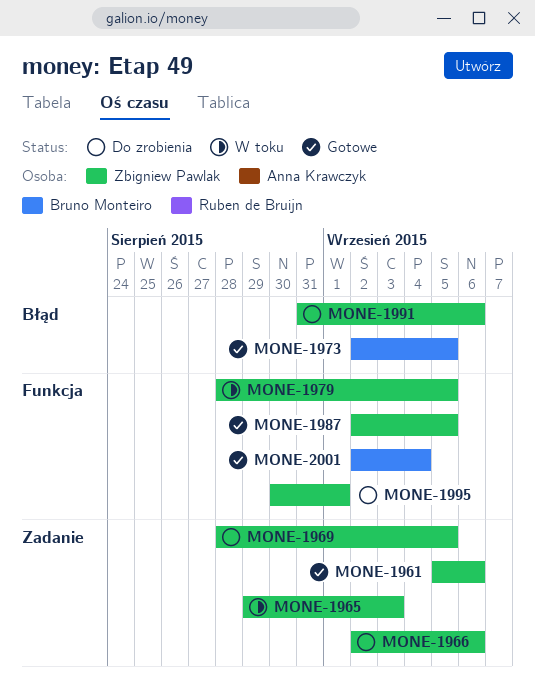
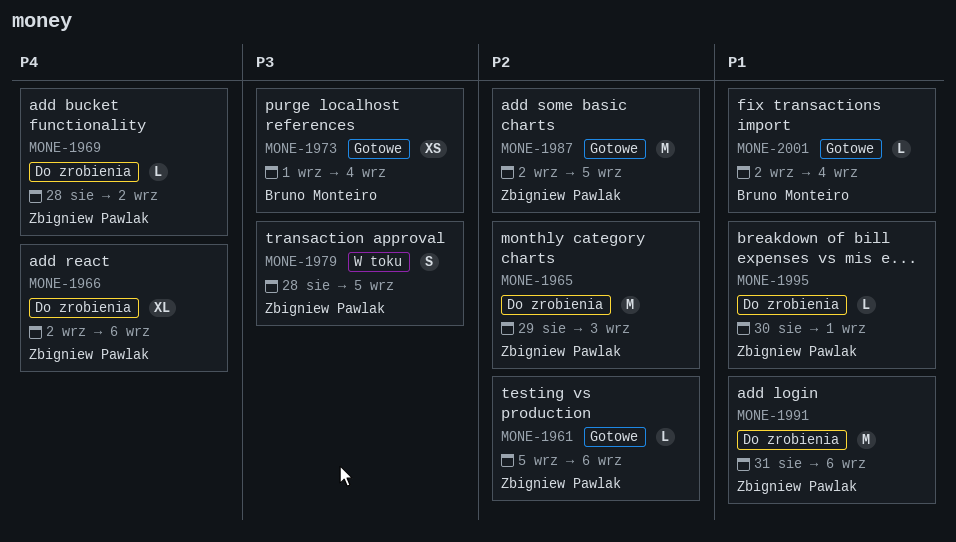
MONE-1965, status: W toku -> Do zrobienia
MONE-1969, due: Sep 5 -> Sep 2
MONE-1973, start: Sep 2 -> Sep 1
MONE-1973, due: Sep 5 -> Sep 4

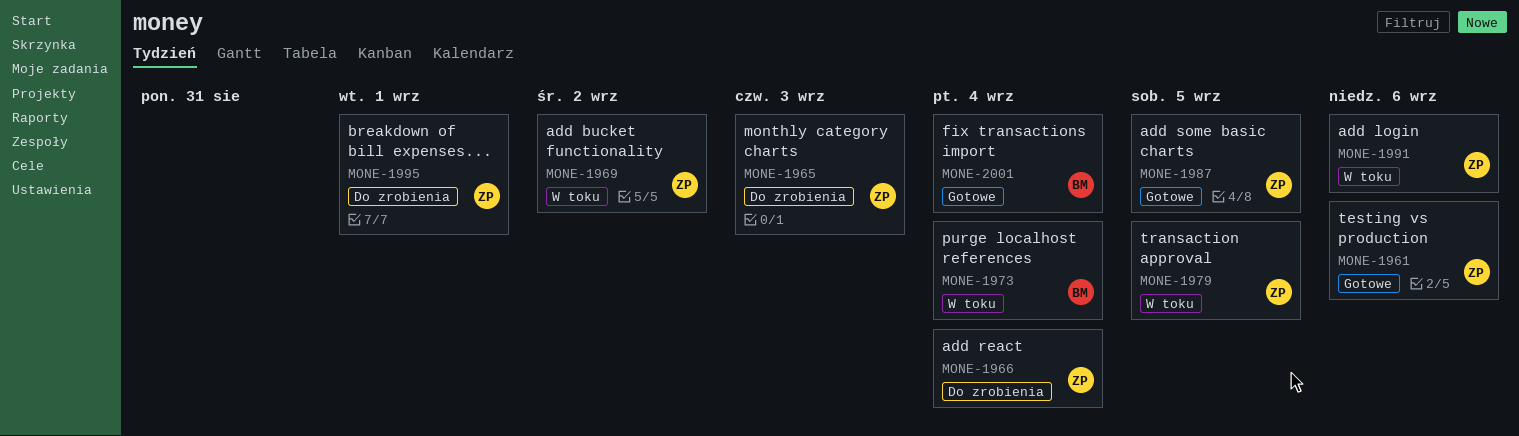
MONE-1966, due: Sep 6 -> Sep 4
MONE-1969, status: Do zrobienia -> W toku
MONE-1973, status: Gotowe -> W toku
MONE-1991, status: Do zrobienia -> W toku

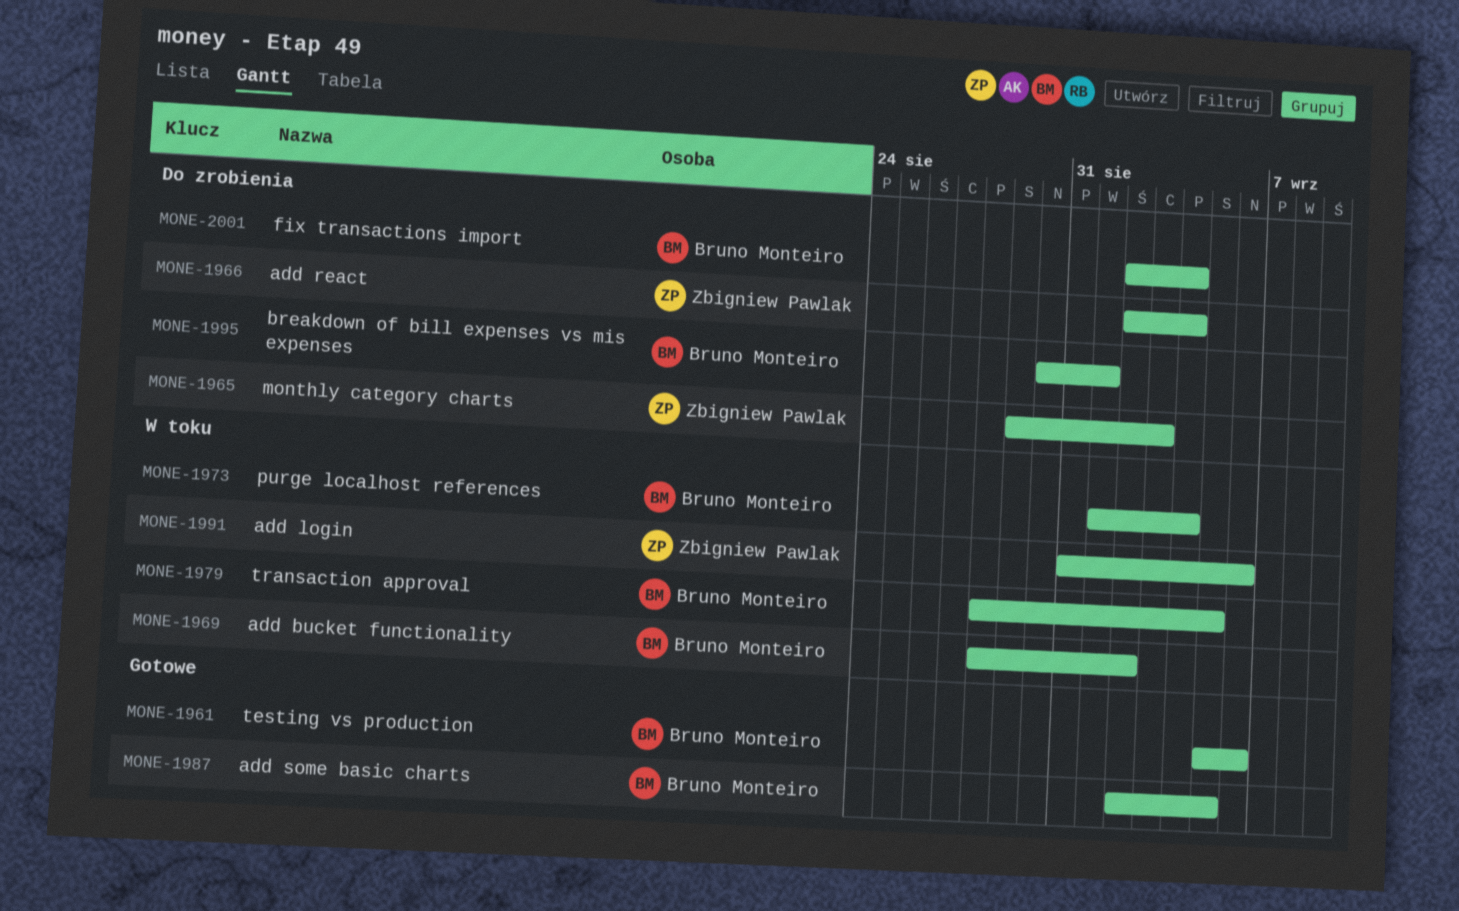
MONE-1961, owner: Zbigniew Pawlak -> Bruno Monteiro
MONE-1969, owner: Zbigniew Pawlak -> Bruno Monteiro
MONE-1979, owner: Zbigniew Pawlak -> Bruno Monteiro
MONE-1987, owner: Zbigniew Pawlak -> Bruno Monteiro
MONE-1995, owner: Zbigniew Pawlak -> Bruno Monteiro
MONE-2001, status: Gotowe -> Do zrobienia

